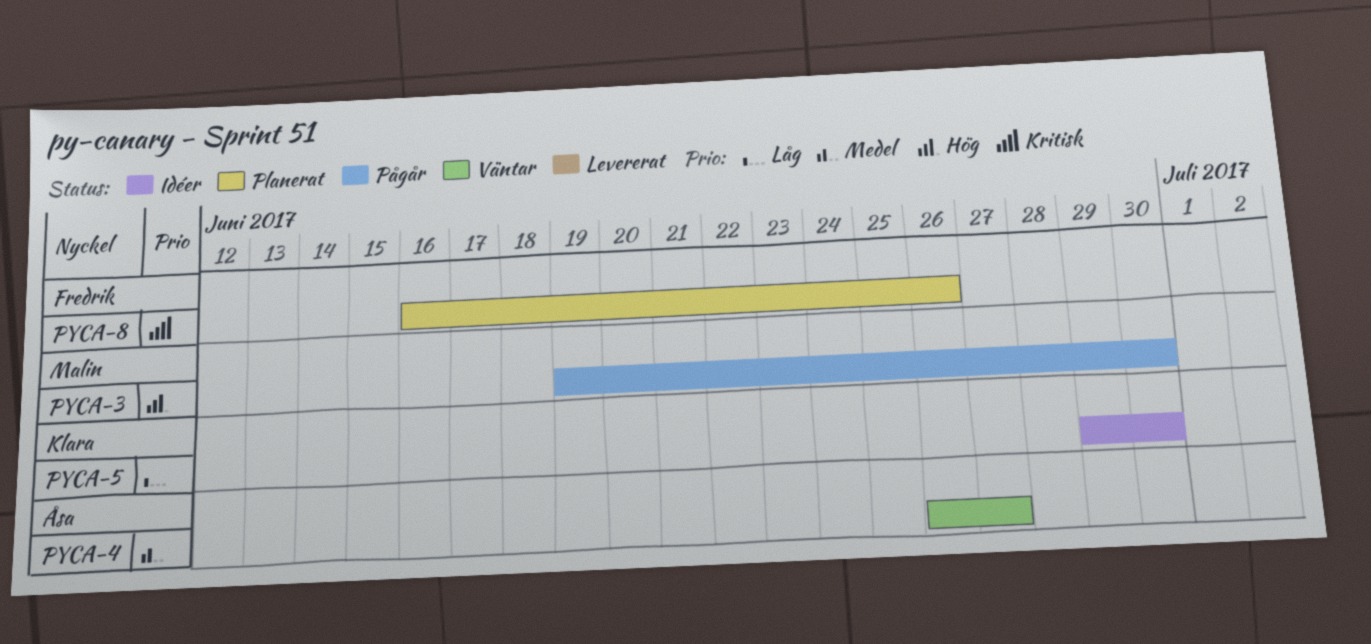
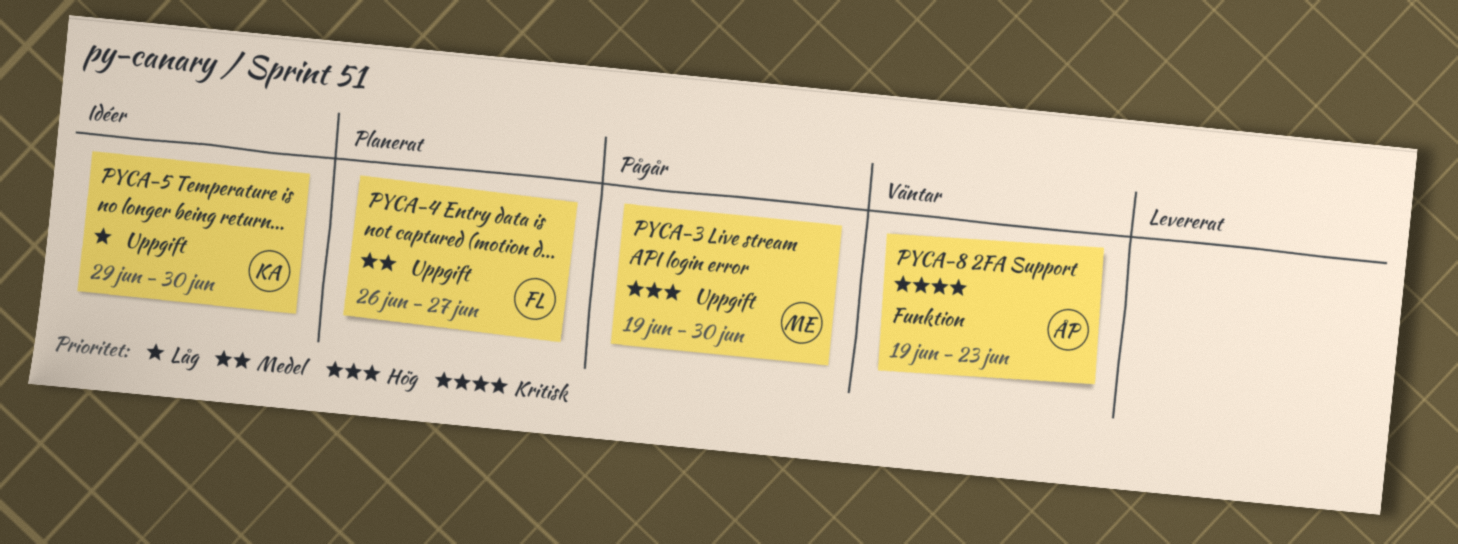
PYCA-4, status: Väntar -> Planerat
PYCA-4, owner: Åsa -> Fredrik
PYCA-8, status: Planerat -> Väntar
PYCA-8, owner: Fredrik -> Åsa
PYCA-8, start: Jun 16 -> Jun 19
PYCA-8, due: Jun 26 -> Jun 23

